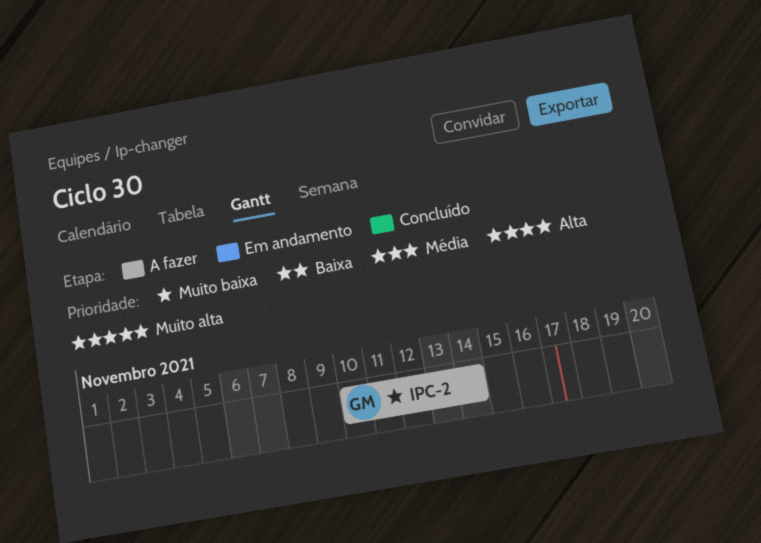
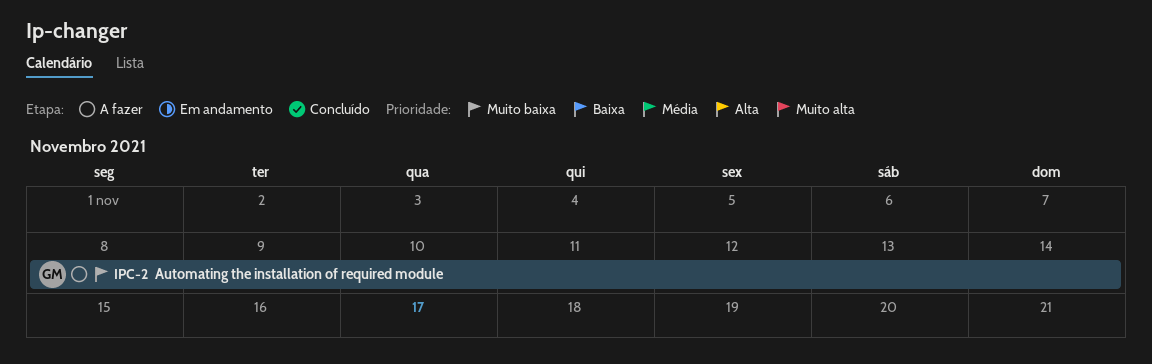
IPC-2, start: Nov 10 -> Nov 8

